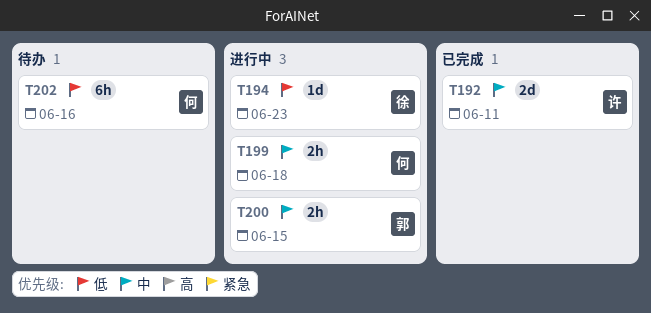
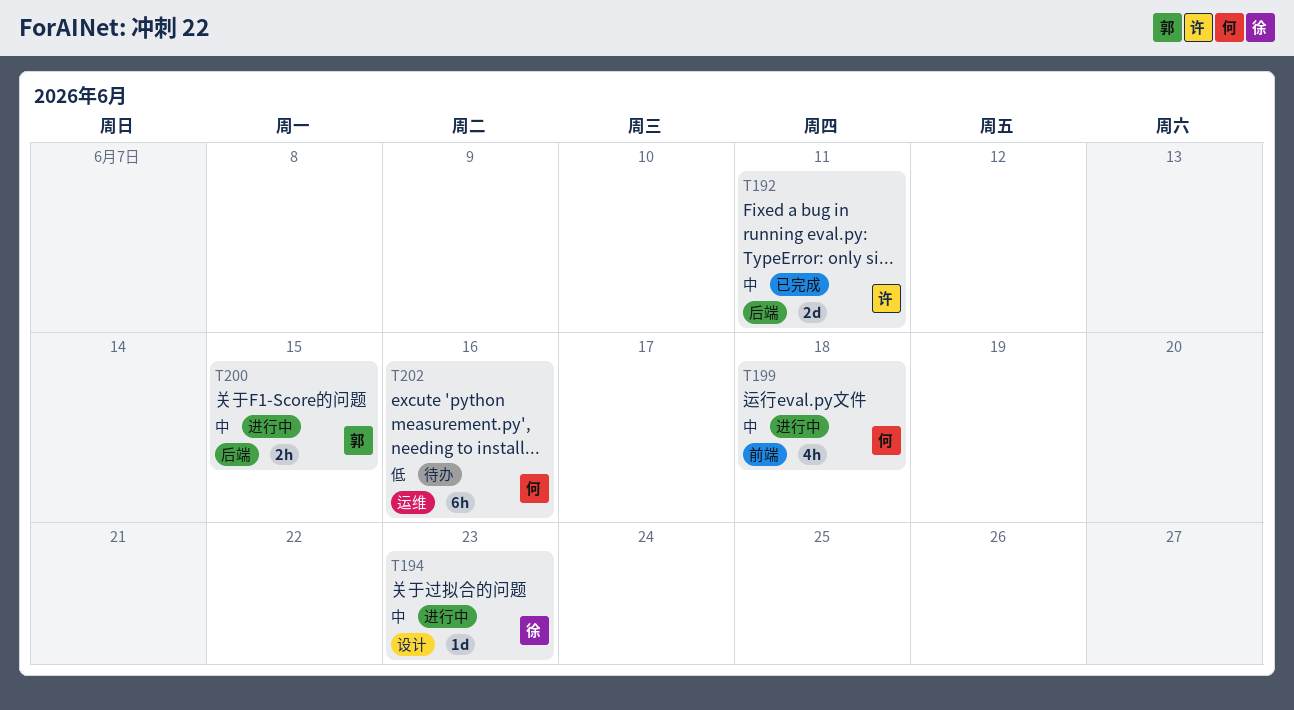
T194, priority: 低 -> 中
T199, estimate: 2h -> 4h

